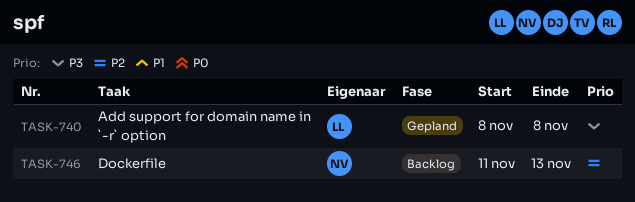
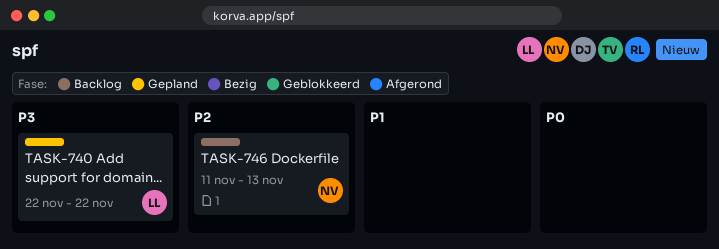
TASK-740, start: Nov 8 -> Nov 22
TASK-740, due: Nov 8 -> Nov 22

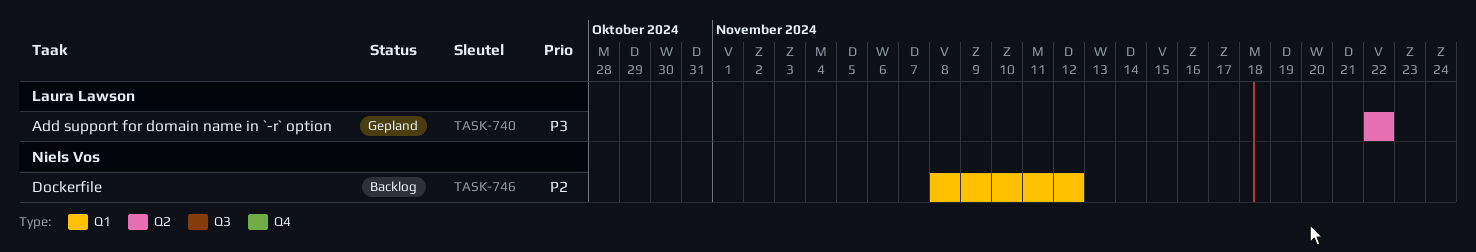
TASK-746, start: Nov 11 -> Nov 8
TASK-746, due: Nov 13 -> Nov 12

